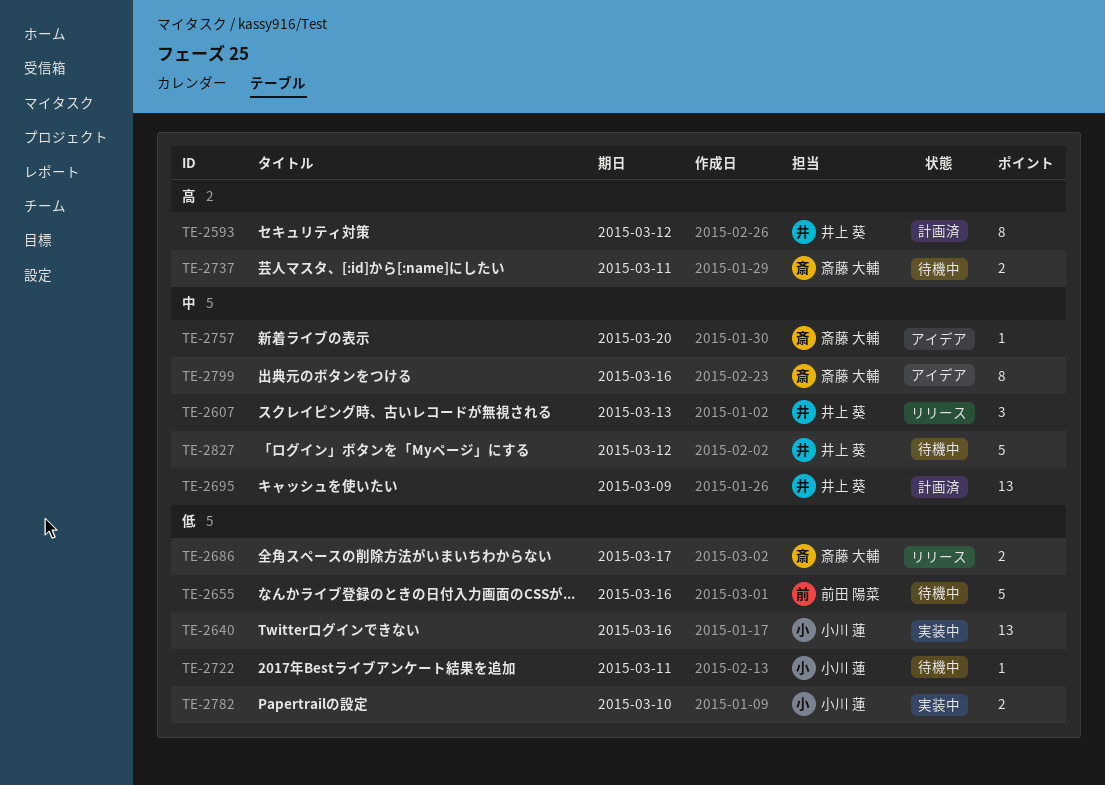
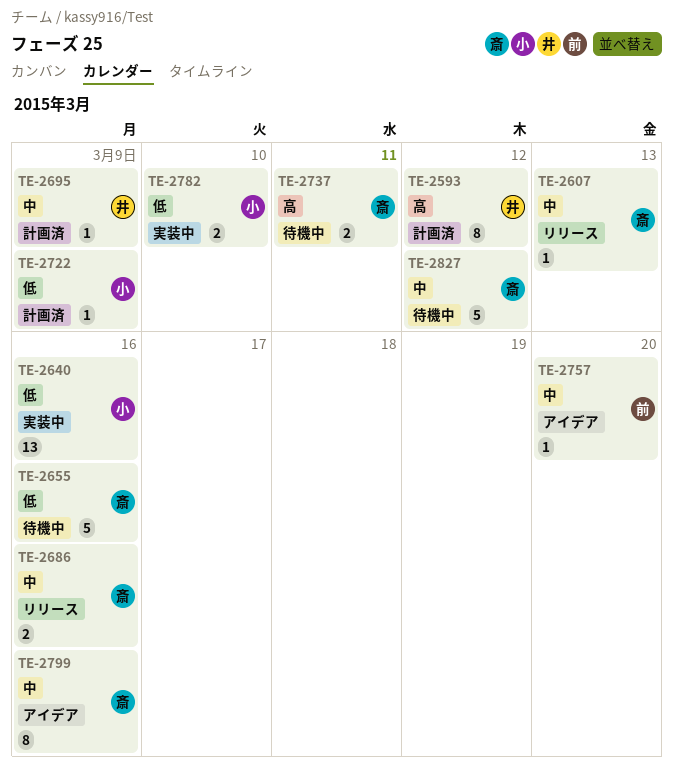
TE-2607, owner: 井上 葵 -> 斎藤 大輔
TE-2607, estimate: 3 -> 1
TE-2655, owner: 前田 陽菜 -> 斎藤 大輔
TE-2686, priority: 低 -> 中
TE-2686, due: Mar 17 -> Mar 16
TE-2695, estimate: 13 -> 1
TE-2722, status: 待機中 -> 計画済
TE-2722, due: Mar 11 -> Mar 9
TE-2757, owner: 斎藤 大輔 -> 前田 陽菜
TE-2827, owner: 井上 葵 -> 斎藤 大輔

